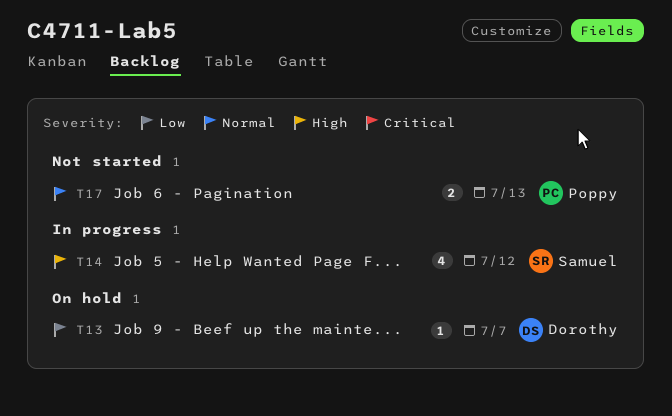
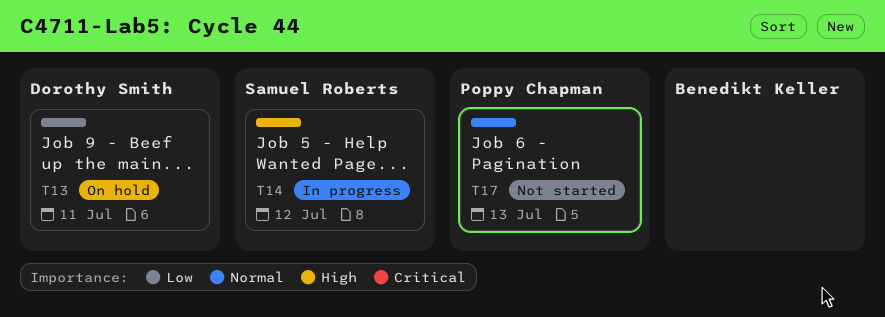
T13, due: Jul 7 -> Jul 11

